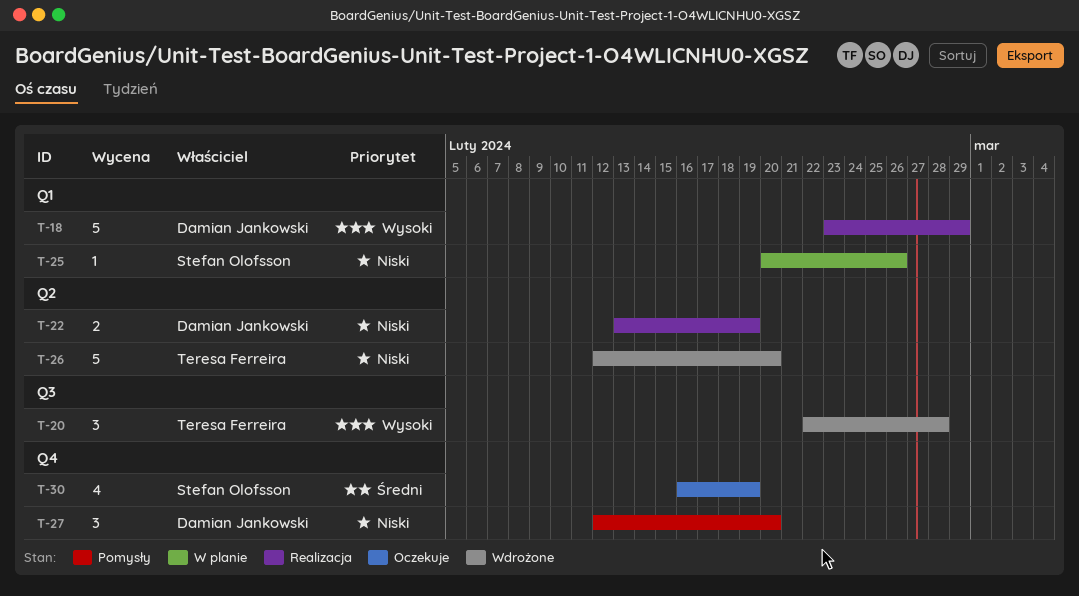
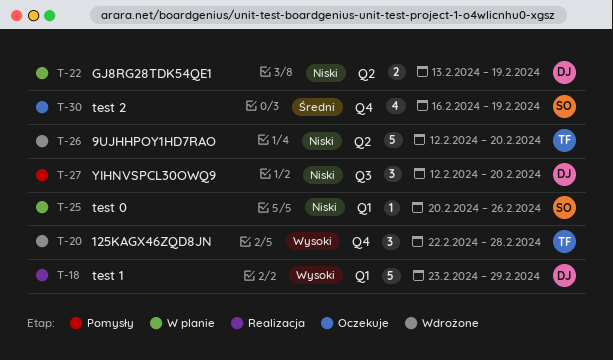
T-20, label: Q3 -> Q4
T-22, status: Realizacja -> W planie
T-27, label: Q4 -> Q3

